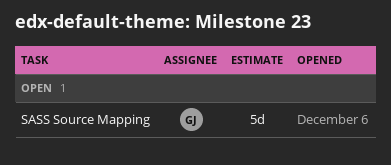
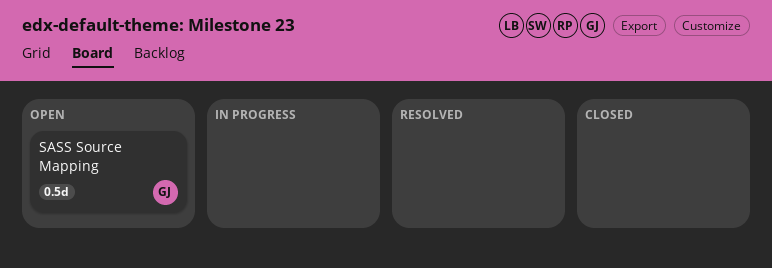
SASS Source Mapping, estimate: 5d -> 0.5d

